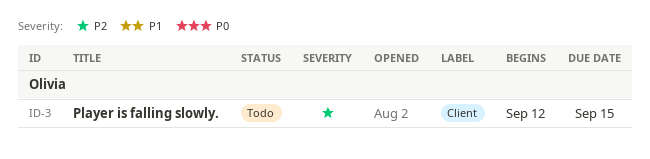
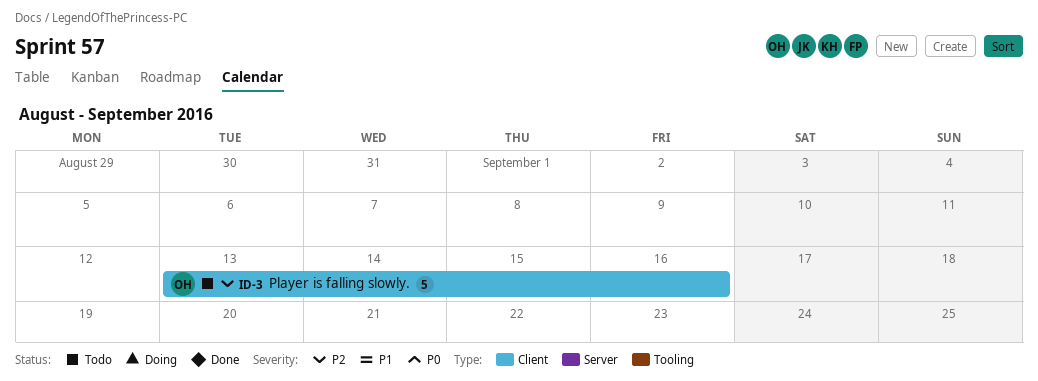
ID-3, start: Sep 12 -> Sep 13
ID-3, due: Sep 15 -> Sep 16

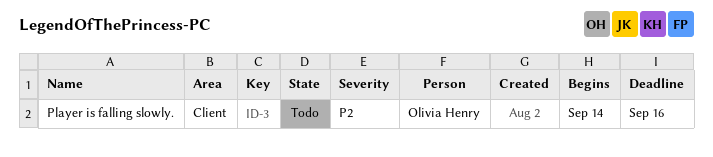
ID-3, start: Sep 13 -> Sep 14

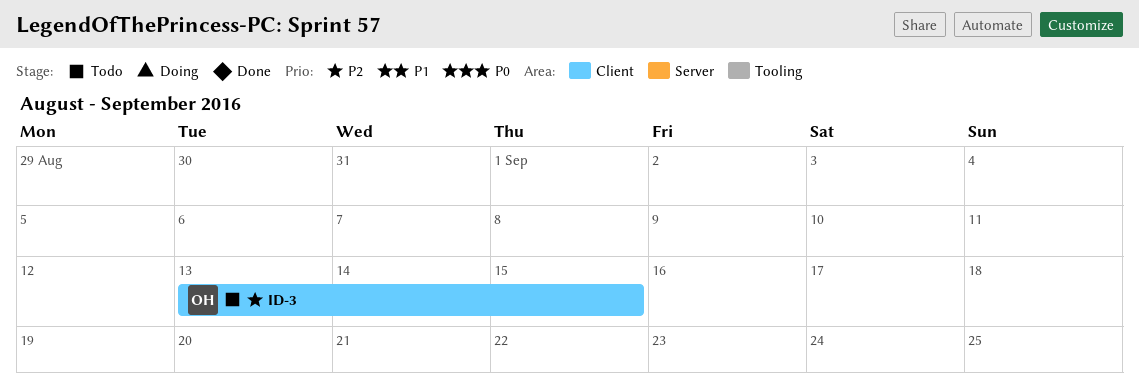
ID-3, start: Sep 14 -> Sep 13
ID-3, due: Sep 16 -> Sep 15

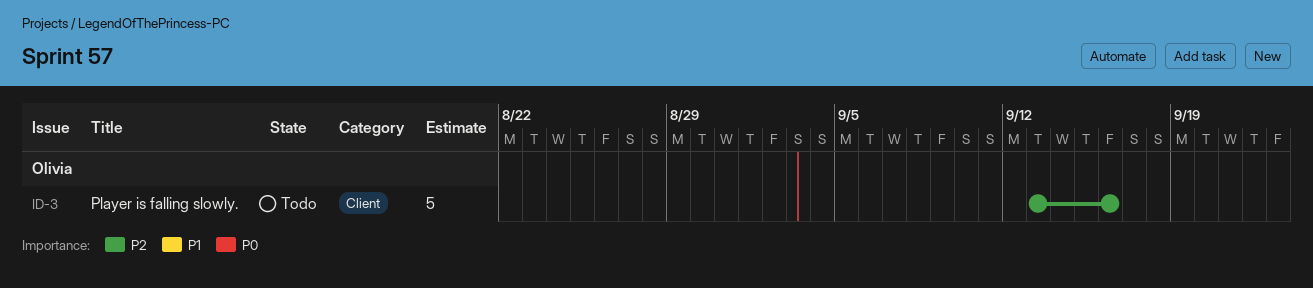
ID-3, due: Sep 15 -> Sep 16

